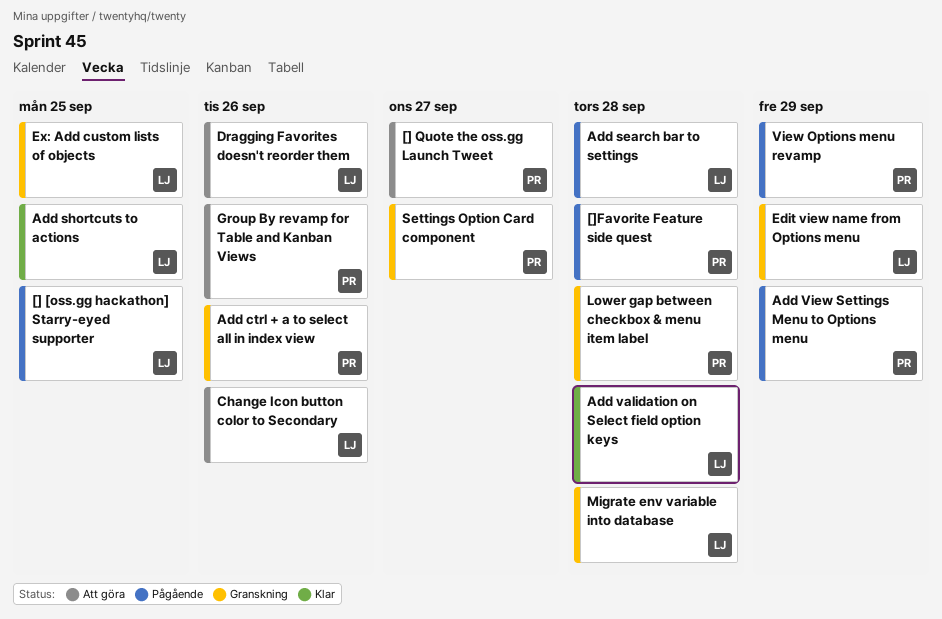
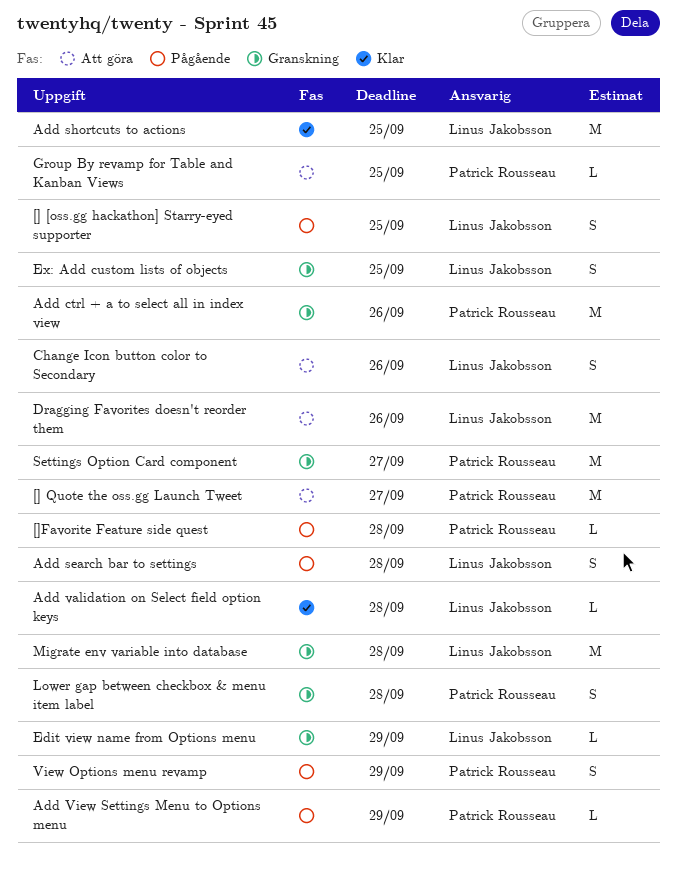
Group By revamp for Table and Kanban Views, due: Sep 26 -> Sep 25

